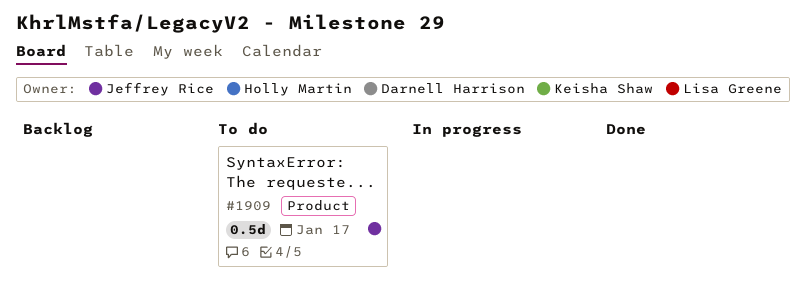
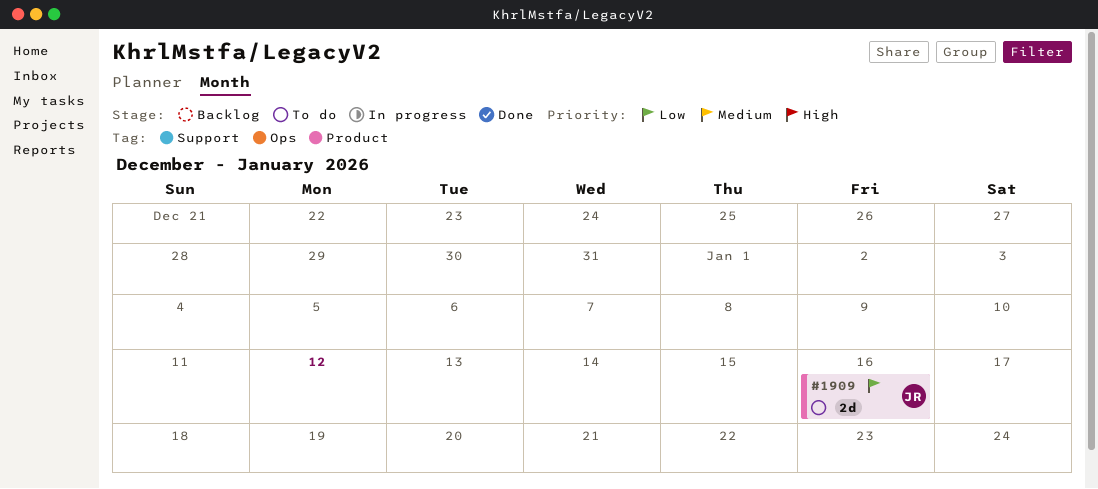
#1909, estimate: 0.5d -> 2d
#1909, due: Jan 17 -> Jan 16

